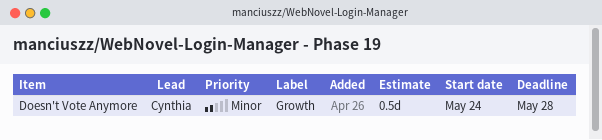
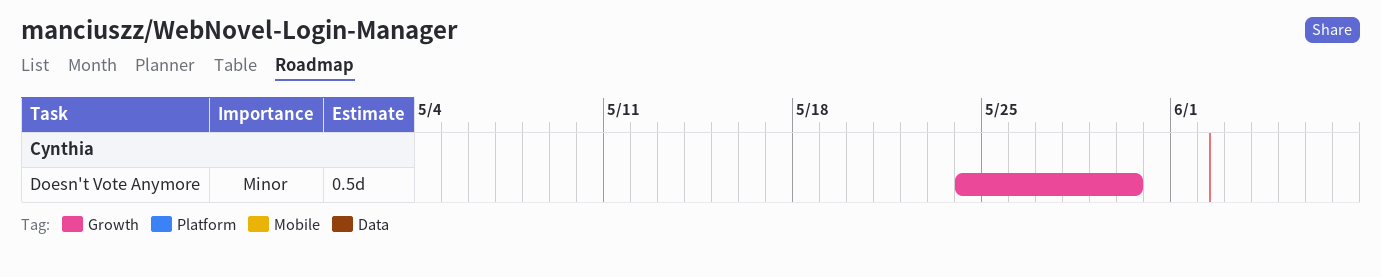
Doesn't Vote Anymore, due: May 28 -> May 30

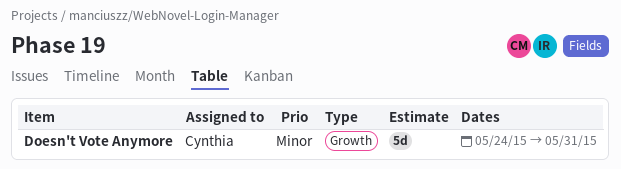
Doesn't Vote Anymore, estimate: 0.5d -> 5d
Doesn't Vote Anymore, due: May 30 -> May 31

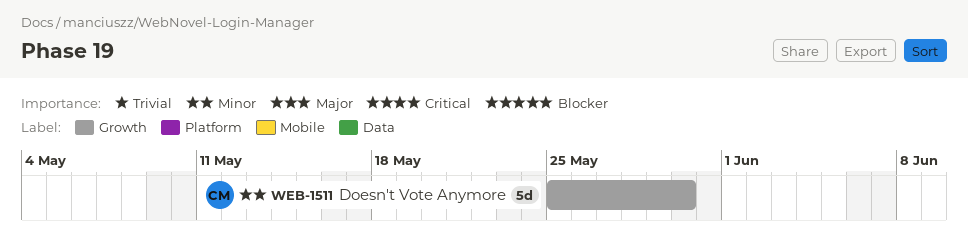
Doesn't Vote Anymore, start: May 24 -> May 25
Doesn't Vote Anymore, due: May 31 -> May 30

